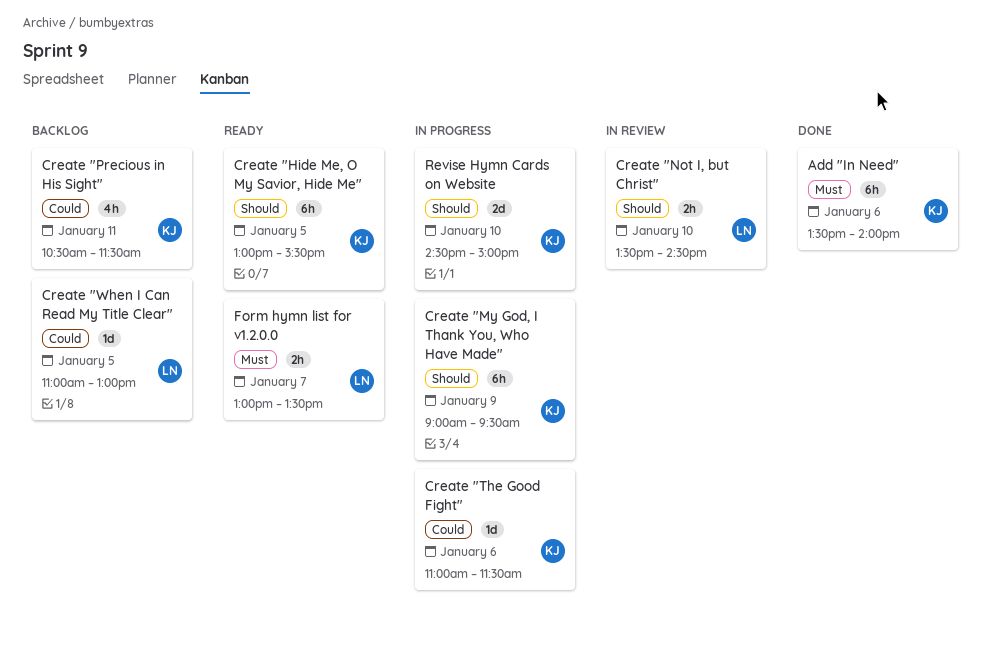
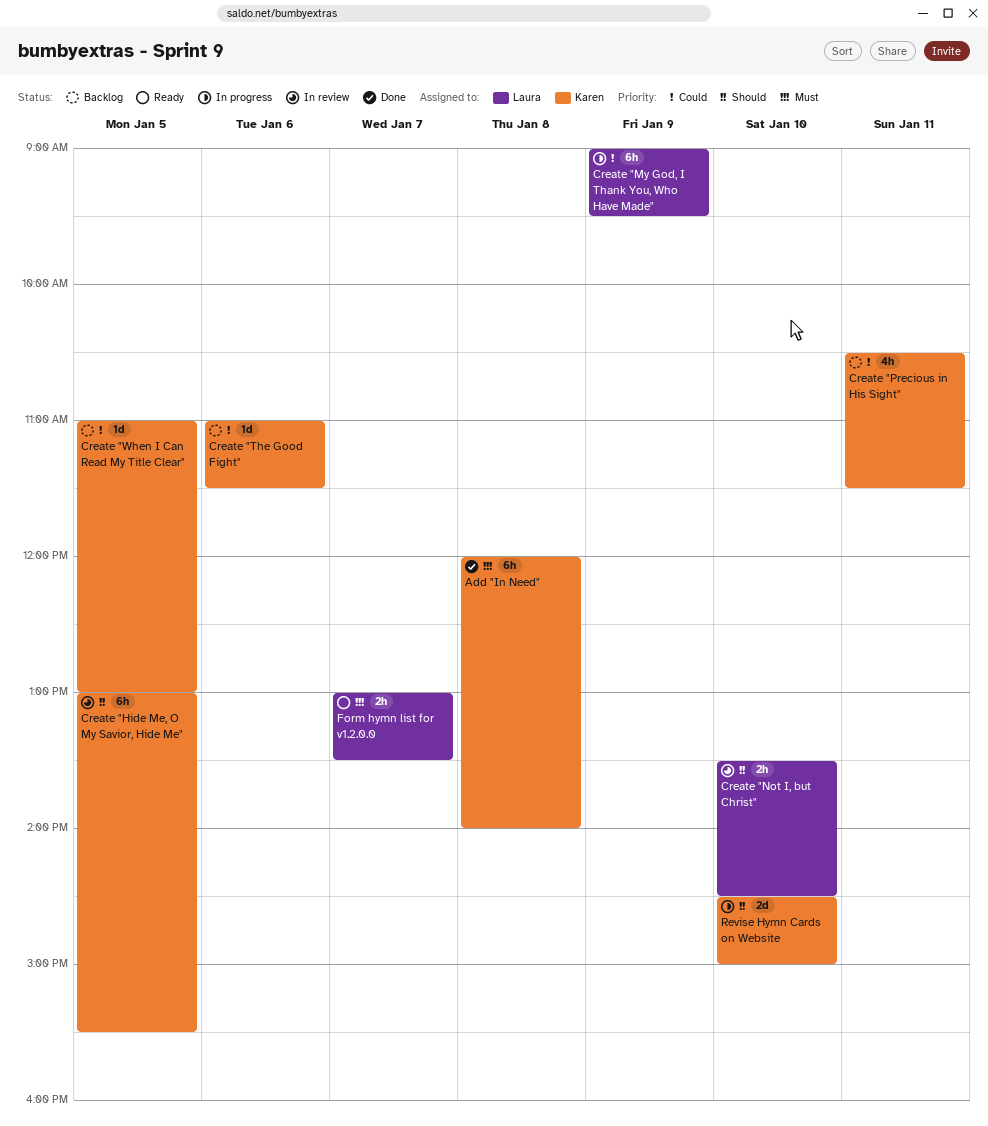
Add "In Need", day: Jan 6 -> Jan 8
Add "In Need", begins: 13:30 -> 12:00
Create "Hide Me, O My Savior, Hide Me", status: Ready -> In review
Create "My God, I Thank You, Who Have Made", owner: Karen -> Laura
Create "My God, I Thank You, Who Have Made", priority: Should -> Could
Create "The Good Fight", status: In progress -> Backlog
Create "When I Can Read My Title Clear", owner: Laura -> Karen

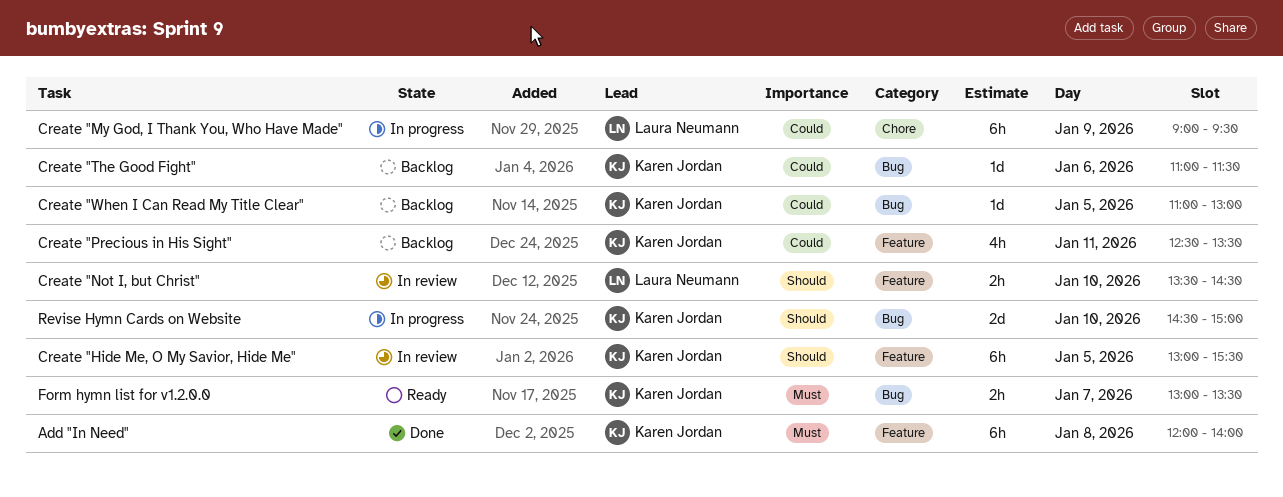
Create "Precious in His Sight", begins: 10:30 -> 12:30
Create "Precious in His Sight", ends: 11:30 -> 13:30
Form hymn list for v1.2.0.0, owner: Laura Neumann -> Karen Jordan

